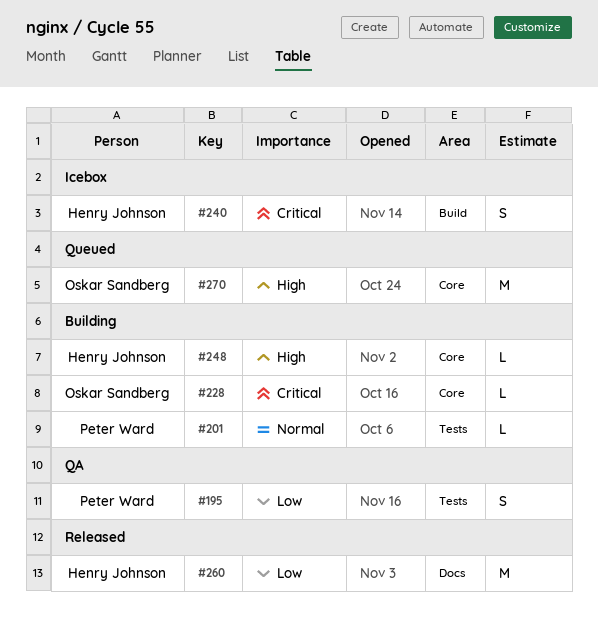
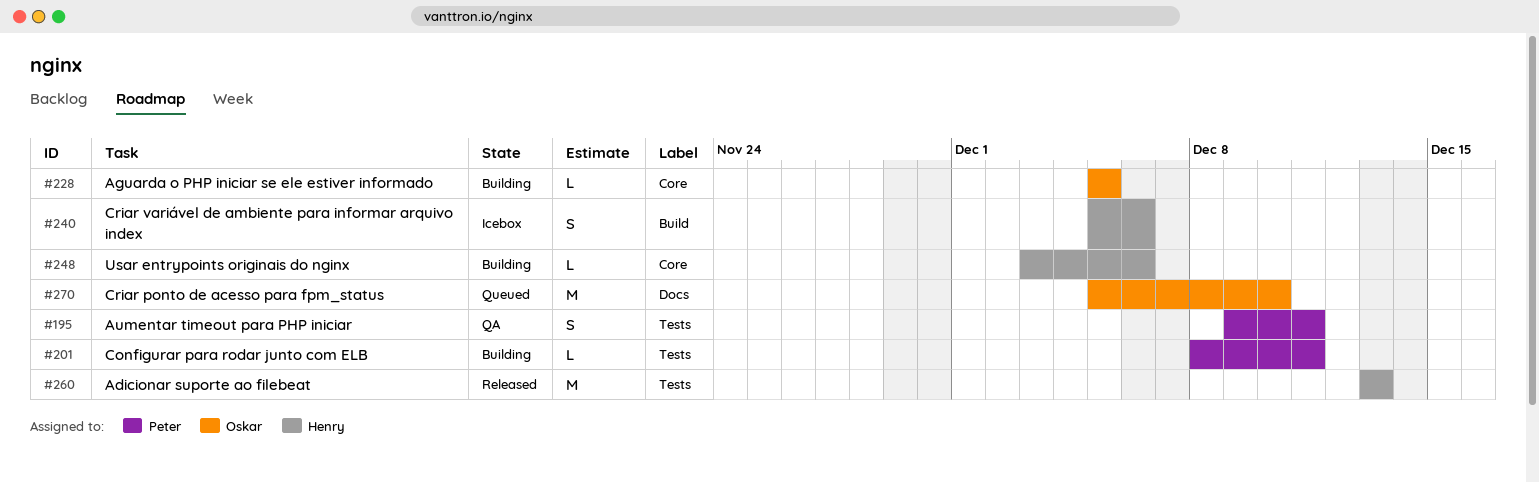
#260, label: Docs -> Tests
#270, label: Core -> Docs

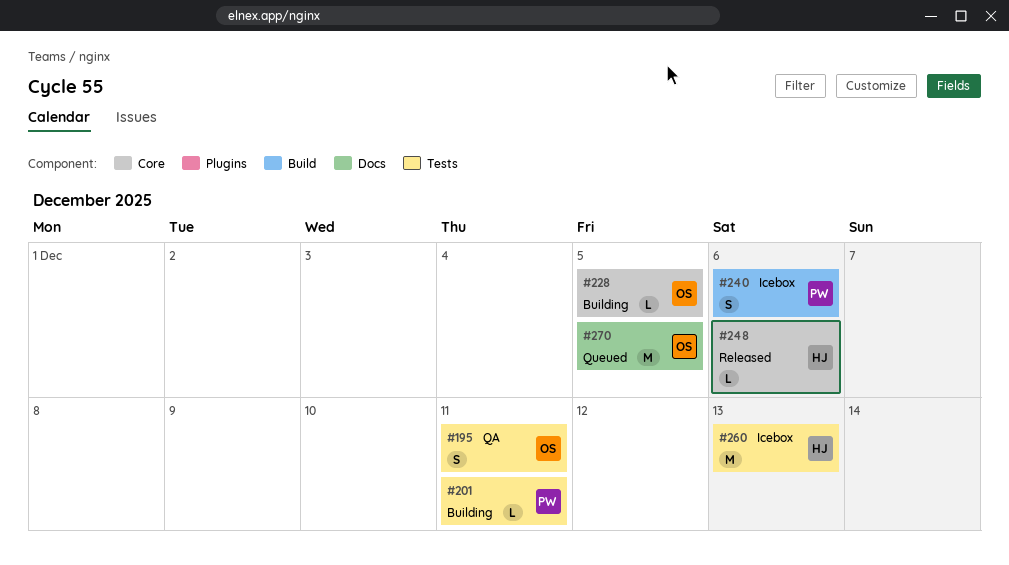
#195, owner: Peter -> Oskar
#240, owner: Henry -> Peter
#248, status: Building -> Released
#260, status: Released -> Icebox
#270, due: Dec 10 -> Dec 5

